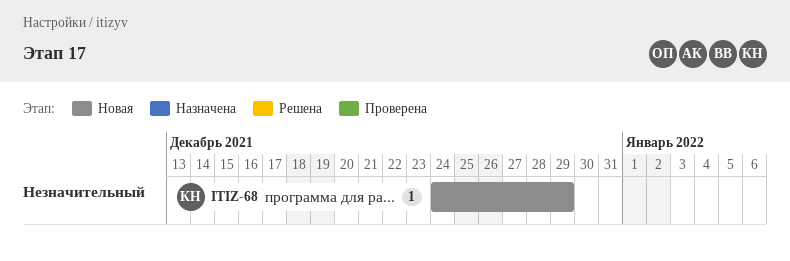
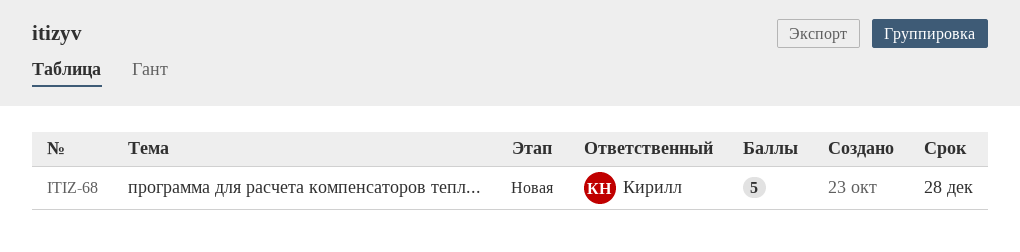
ITIZ-68, estimate: 1 -> 5
ITIZ-68, due: Dec 29 -> Dec 28

